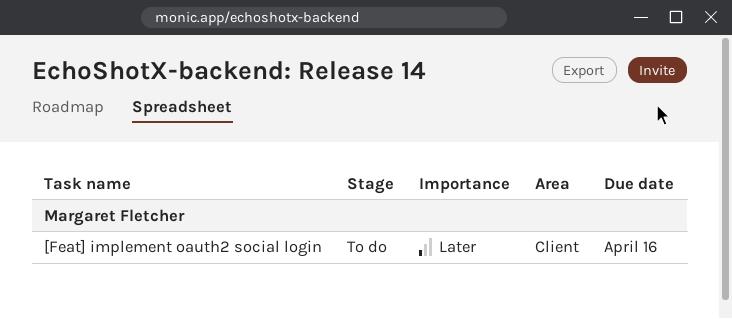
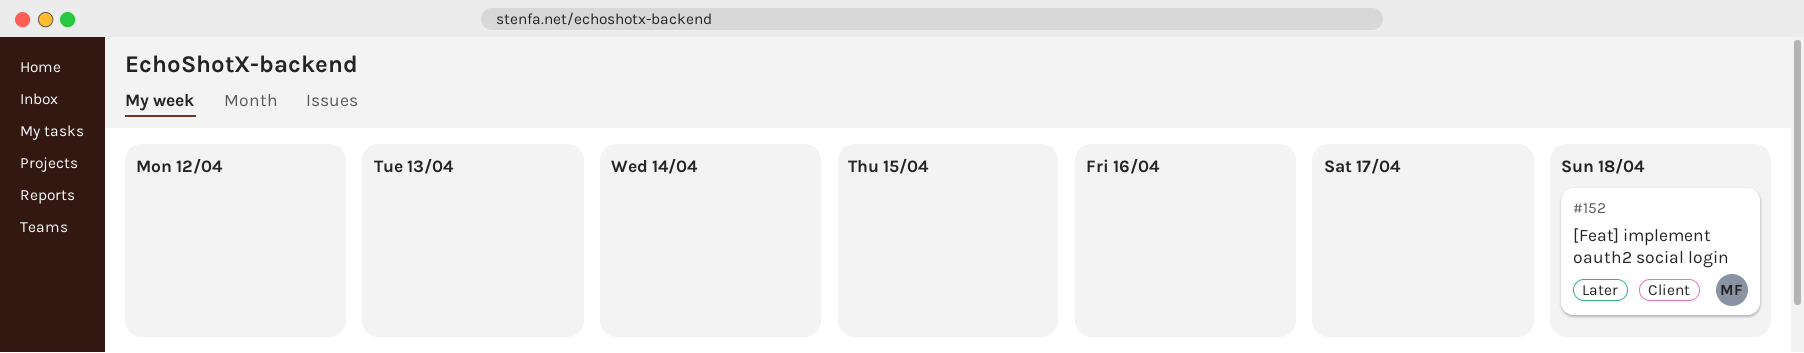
[Feat] implement oauth2 social login, due: Apr 16 -> Apr 18

